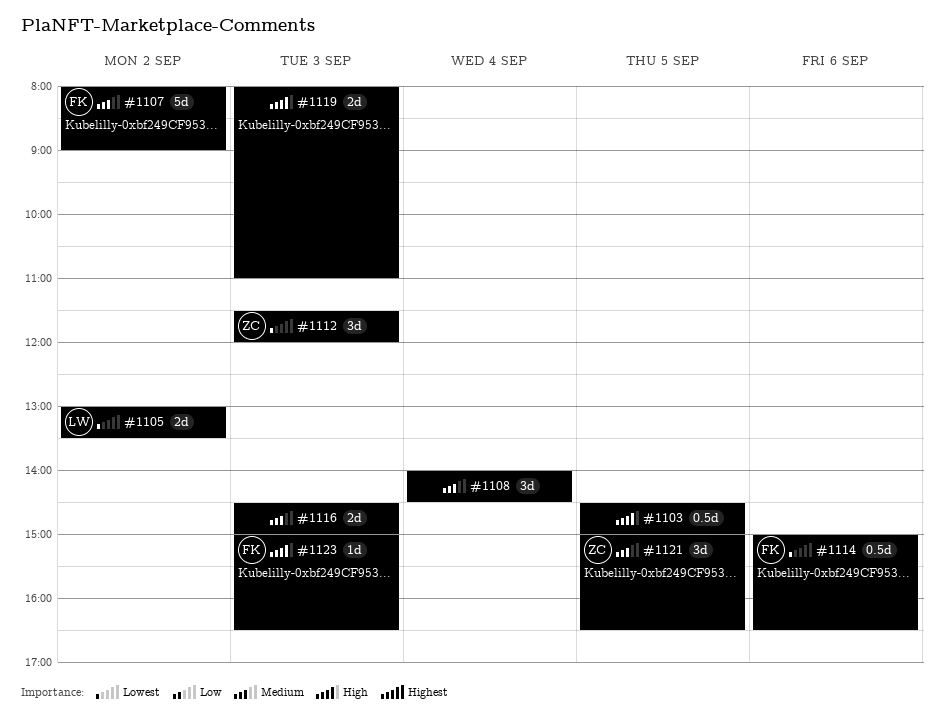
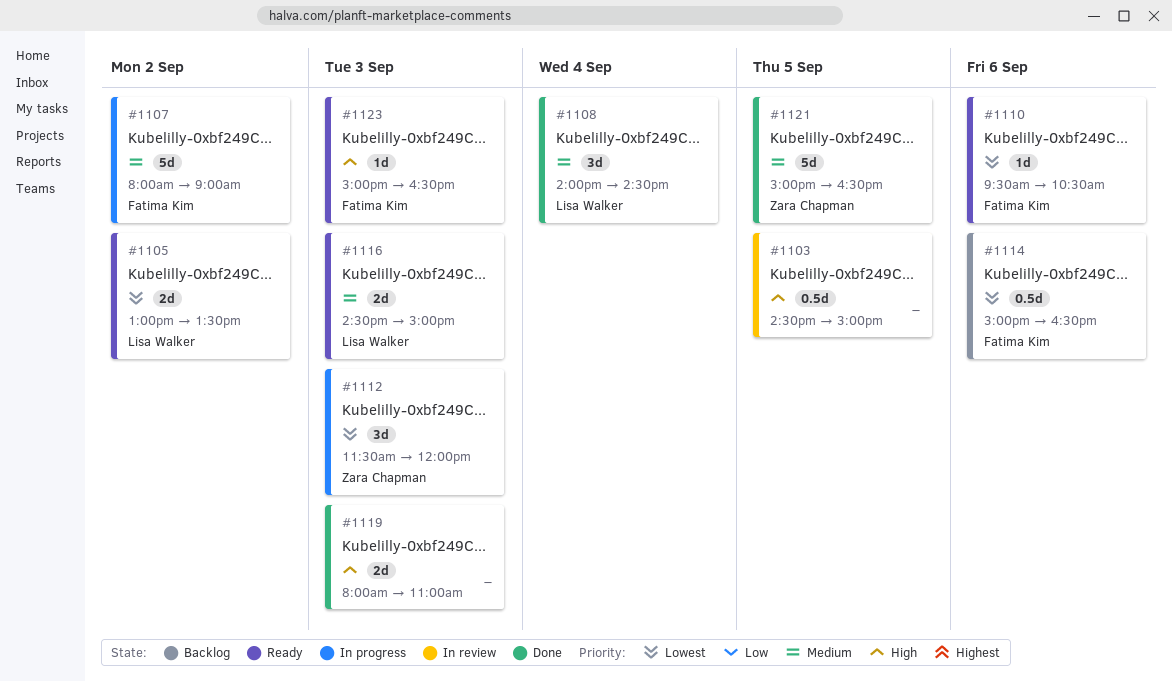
#1108, owner: none -> Lisa Walker
#1110: none -> present
#1116, owner: none -> Lisa Walker
#1121, estimate: 3d -> 5d

